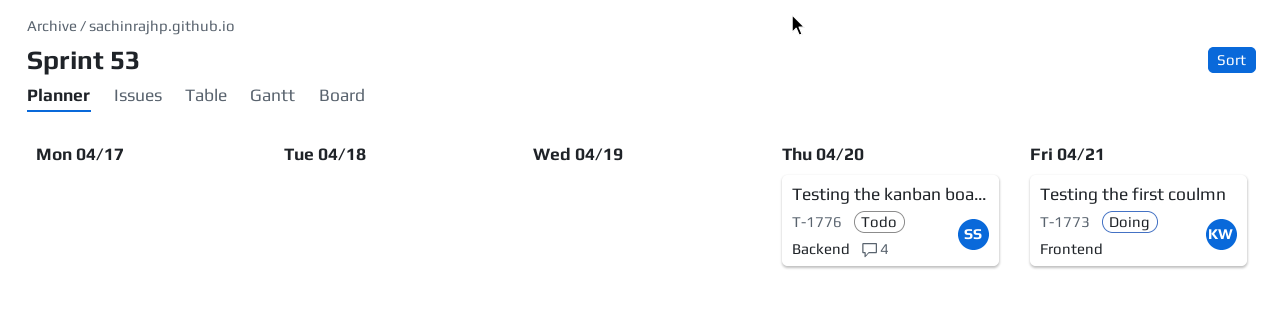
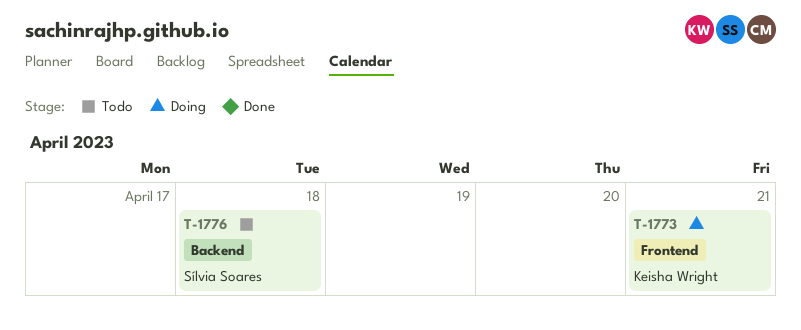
T-1776, due: Apr 20 -> Apr 18

